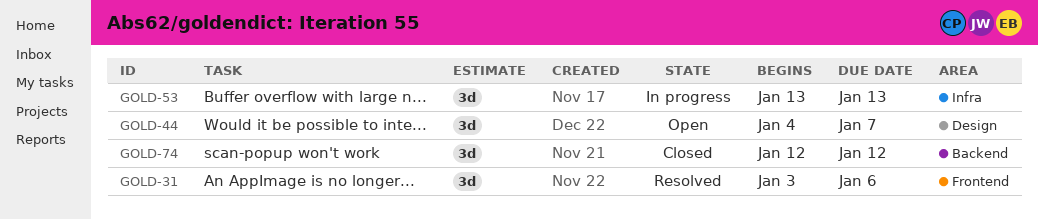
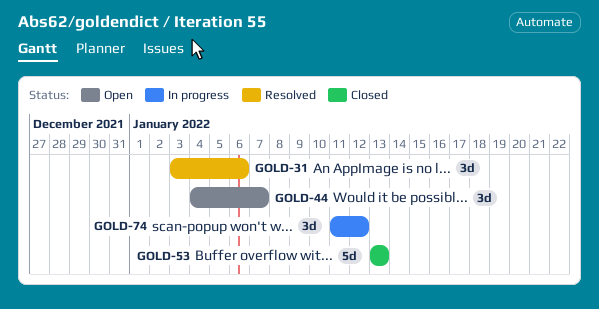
GOLD-53, status: In progress -> Closed
GOLD-53, estimate: 3d -> 5d
GOLD-74, status: Closed -> In progress
GOLD-74, start: Jan 12 -> Jan 11

